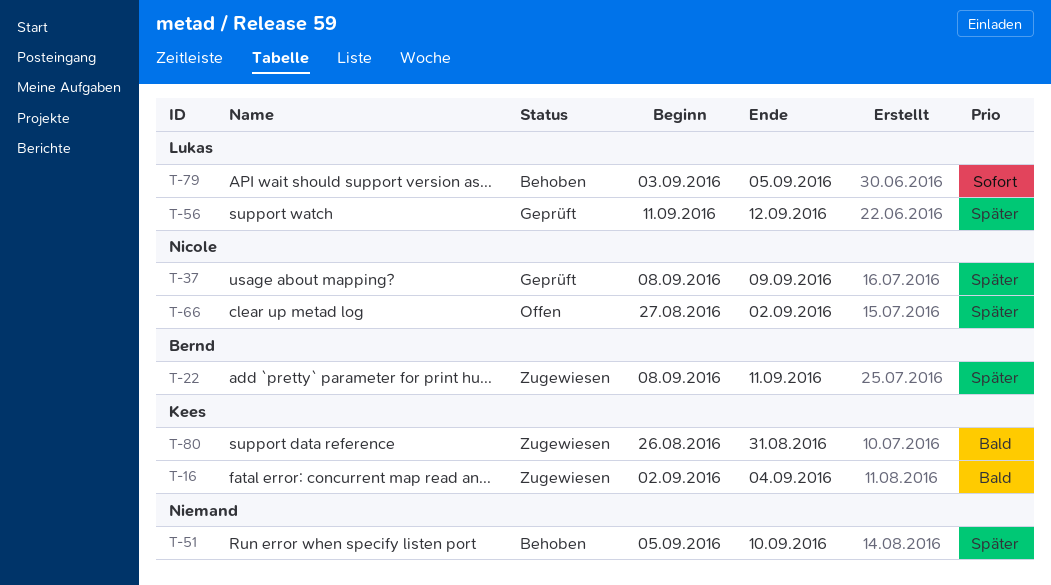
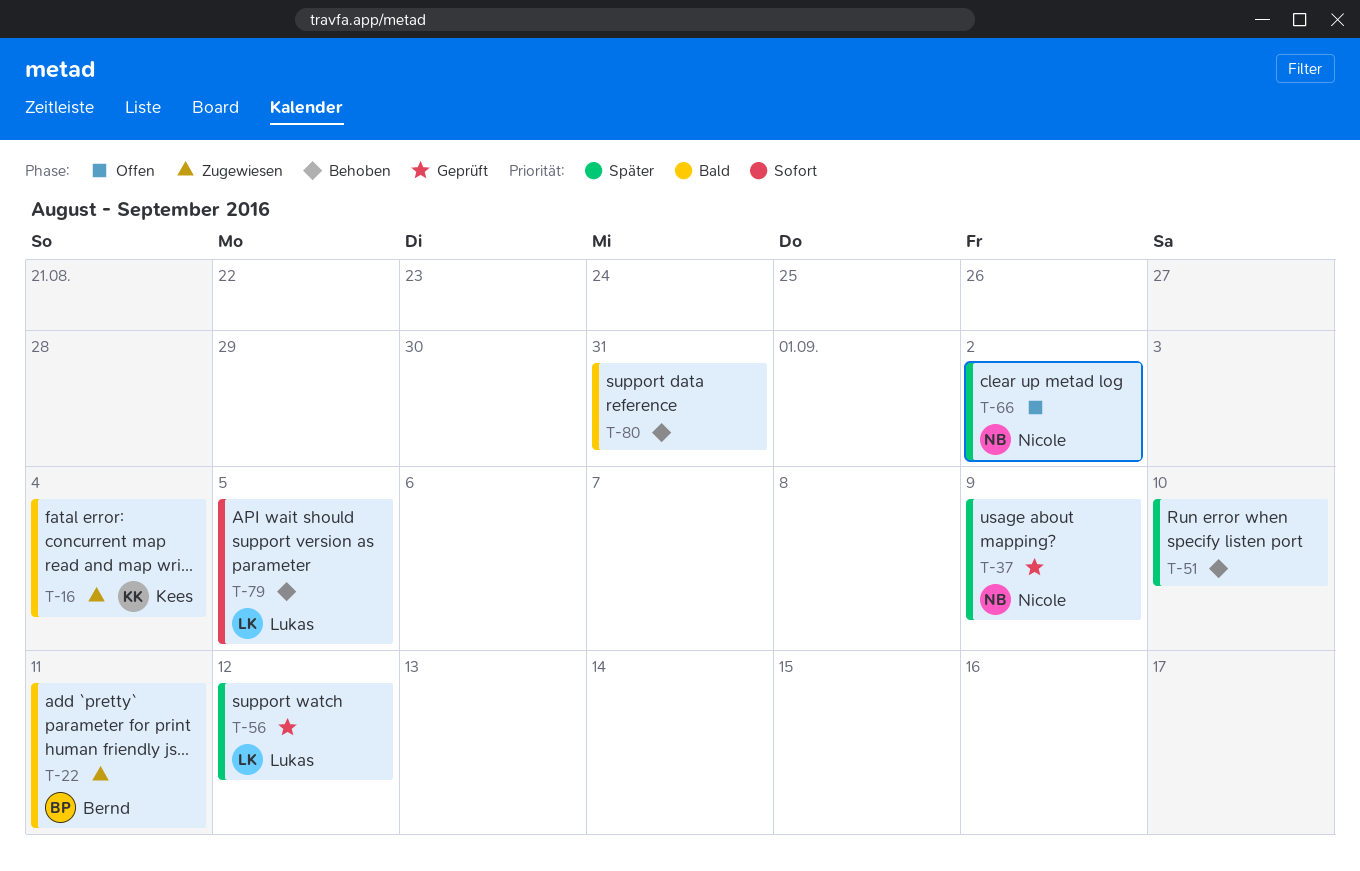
T-22, priority: Später -> Bald
T-80, status: Zugewiesen -> Behoben
T-80, owner: Kees -> none

